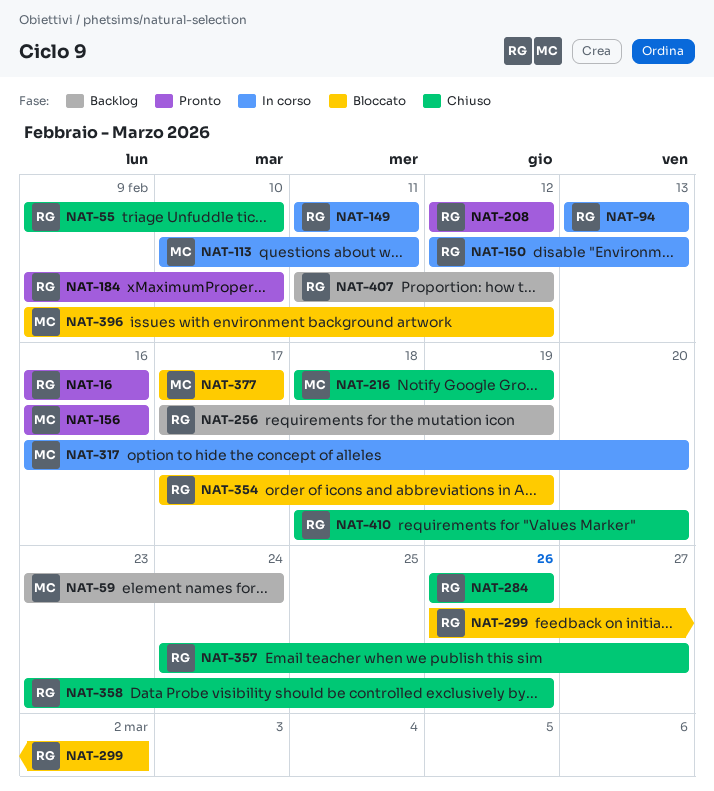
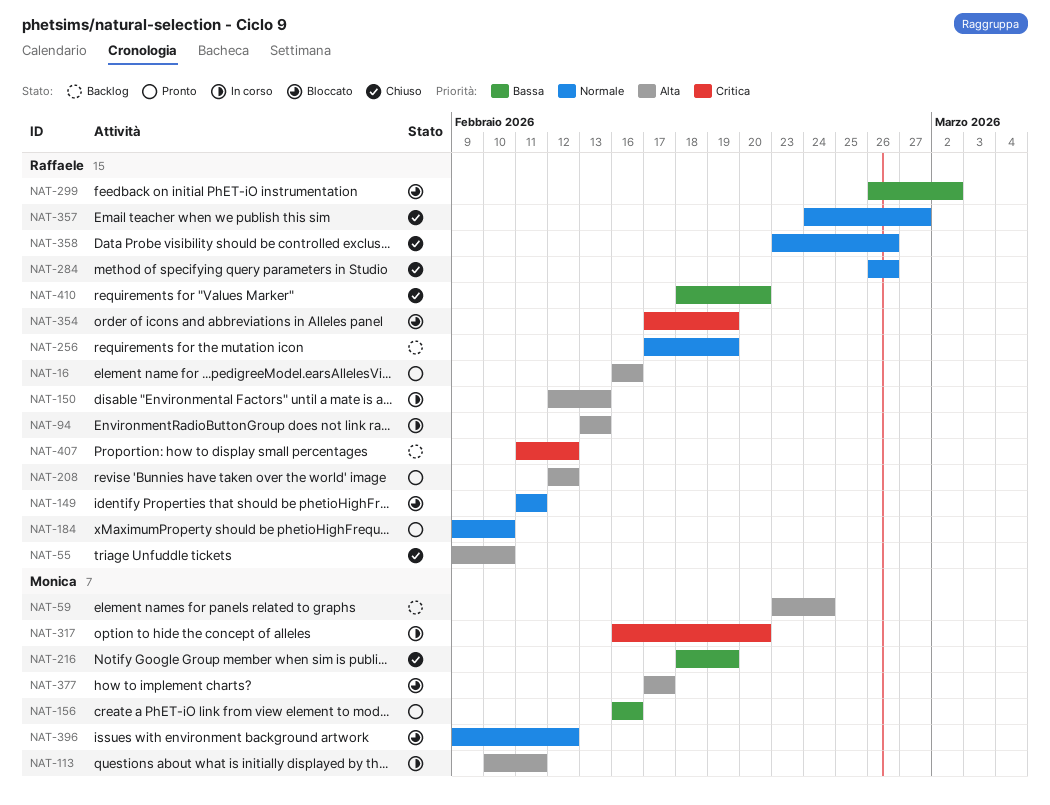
NAT-149, status: In corso -> Bloccato

